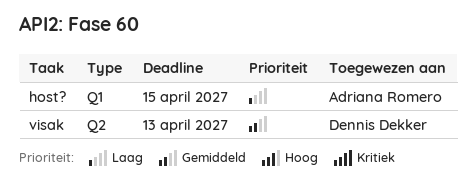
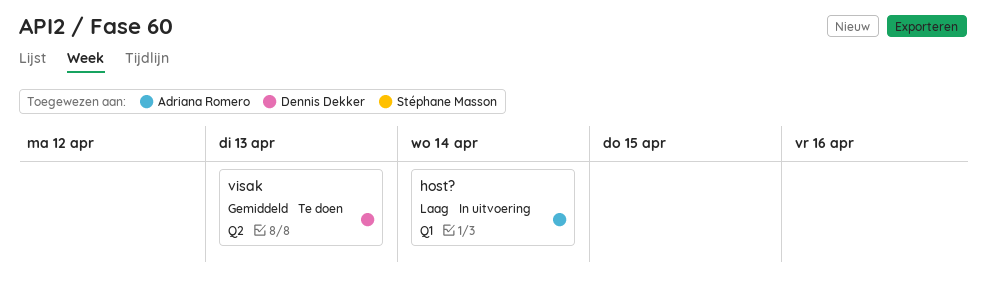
host?, due: Apr 15 -> Apr 14

